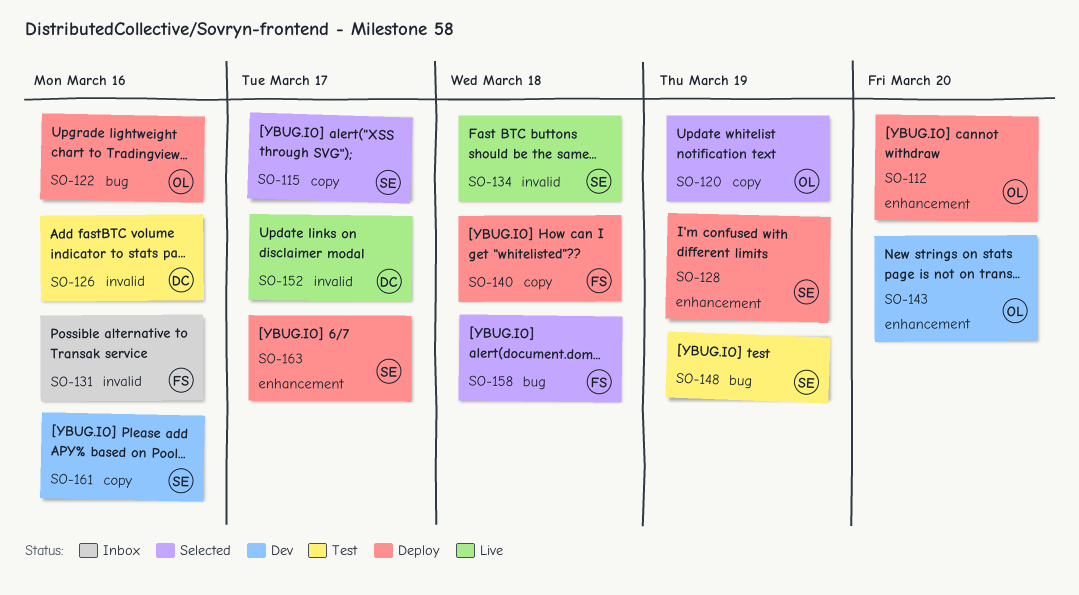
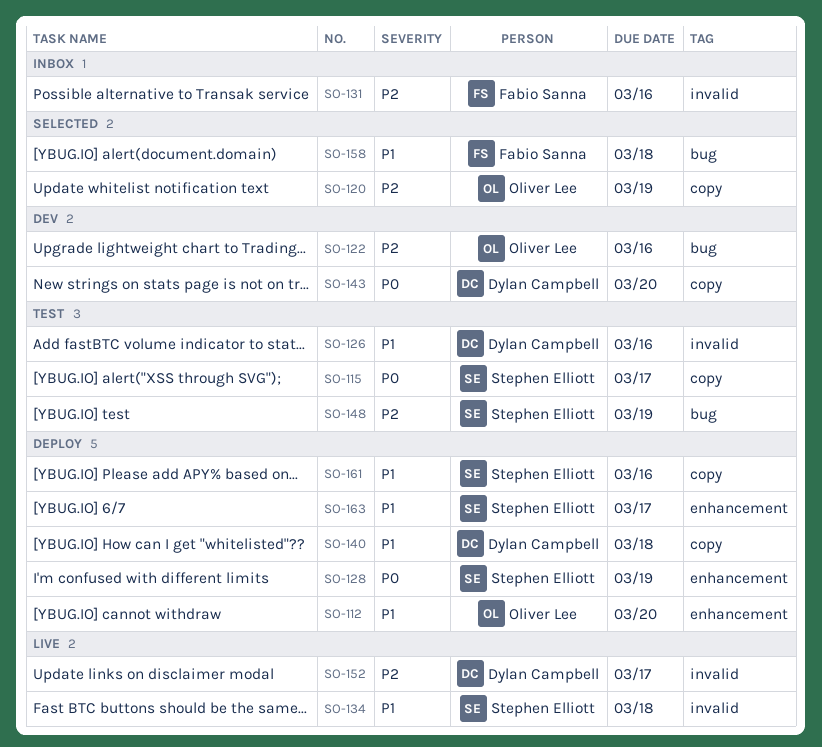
SO-115, status: Selected -> Test
SO-122, status: Deploy -> Dev
SO-140, owner: Fabio Sanna -> Dylan Campbell
SO-143, owner: Oliver Lee -> Dylan Campbell
SO-143, label: enhancement -> copy
SO-161, status: Dev -> Deploy

